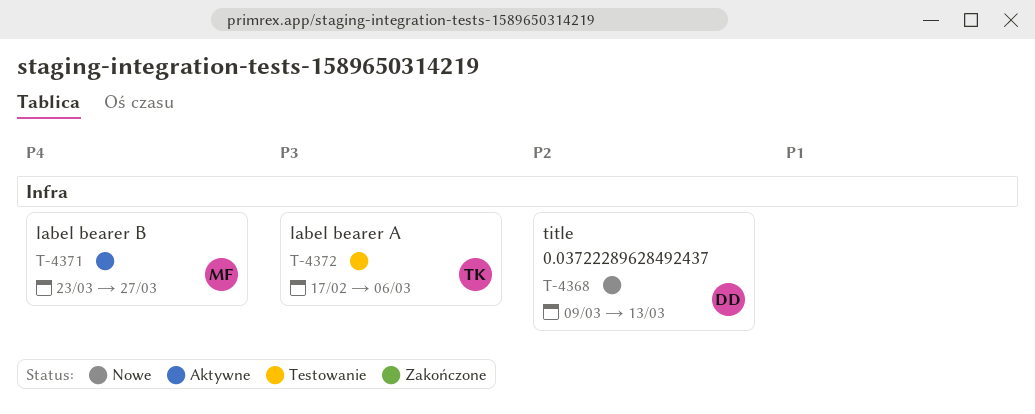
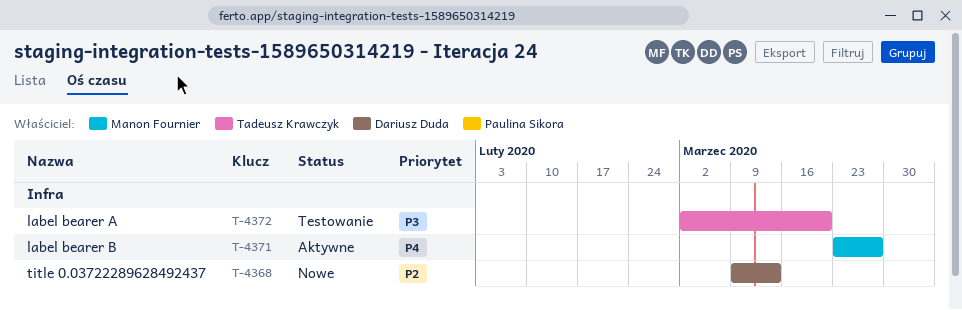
T-4372, start: Feb 17 -> Mar 2
T-4372, due: Mar 6 -> Mar 20

